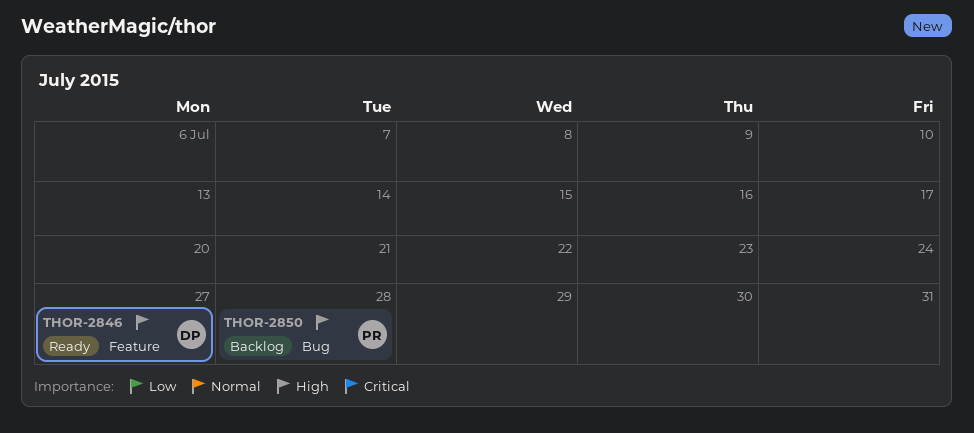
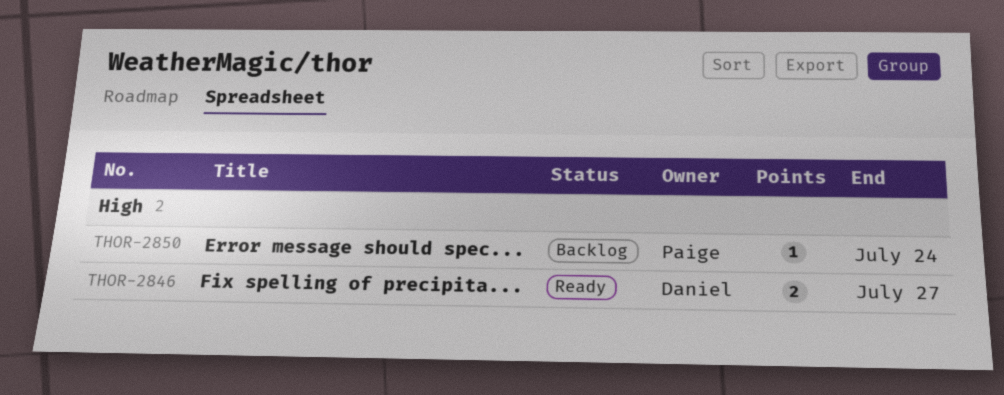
THOR-2850, due: Jul 28 -> Jul 24

